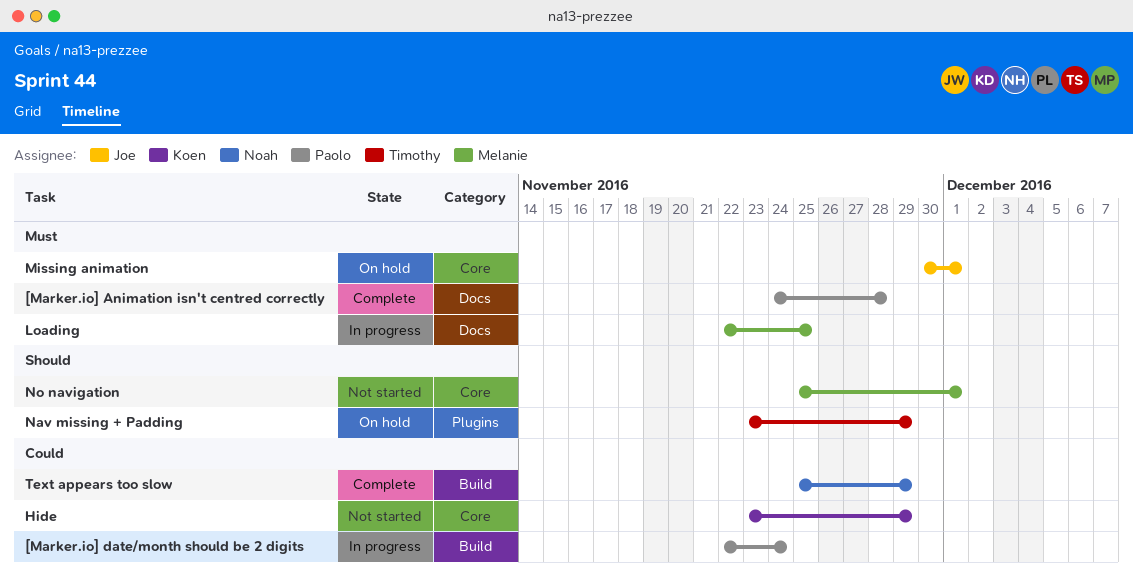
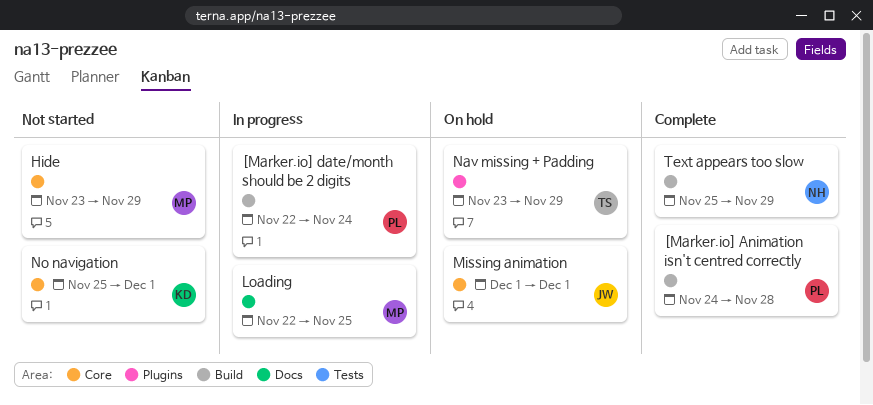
[Marker.io] Animation isn't centred correctly, label: Docs -> Build
Hide, owner: Koen -> Melanie
Missing animation, start: Nov 30 -> Dec 1
No navigation, owner: Melanie -> Koen

